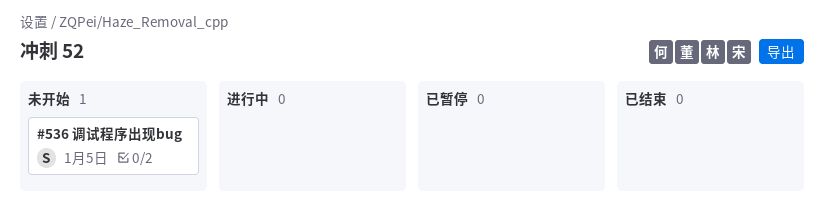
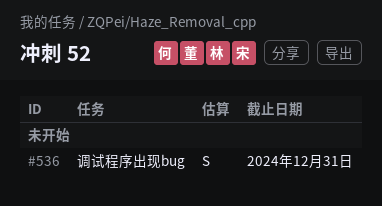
#536, due: Jan 5 -> Dec 31

